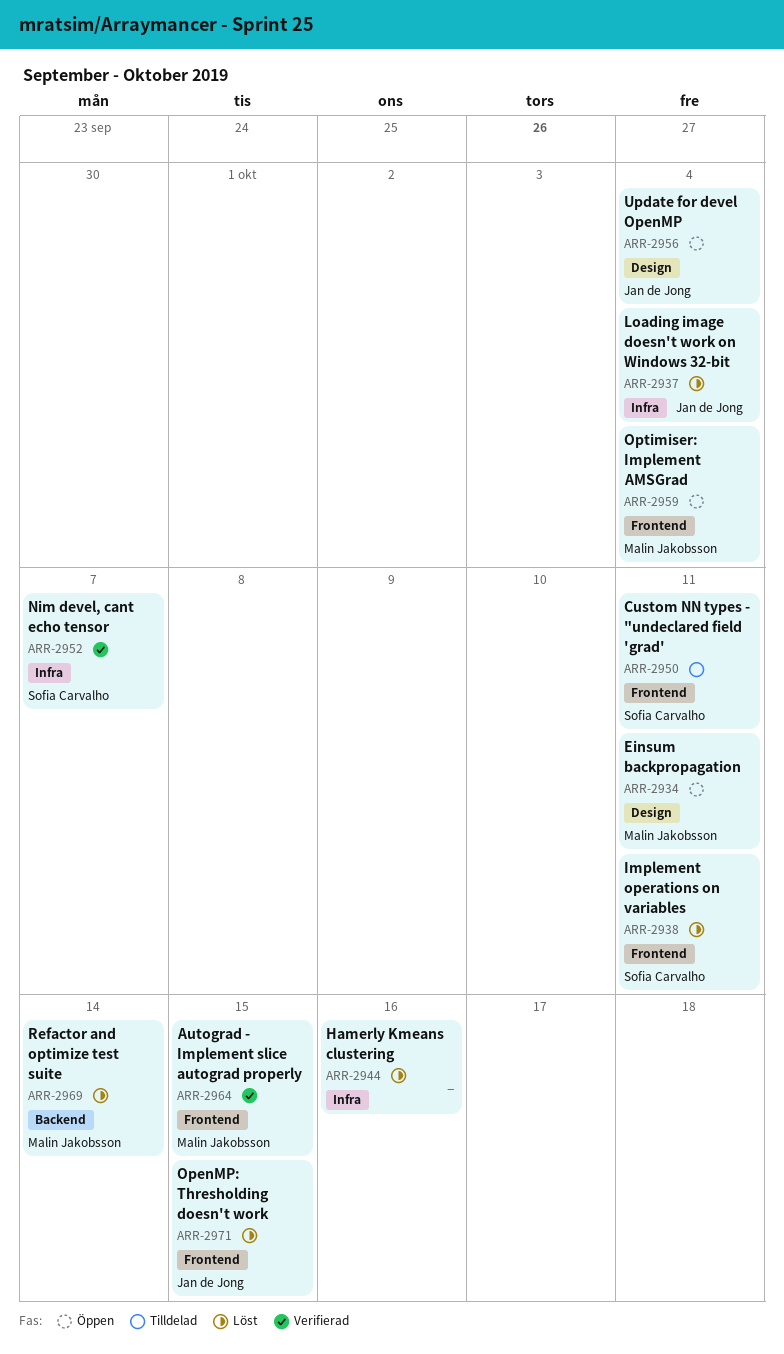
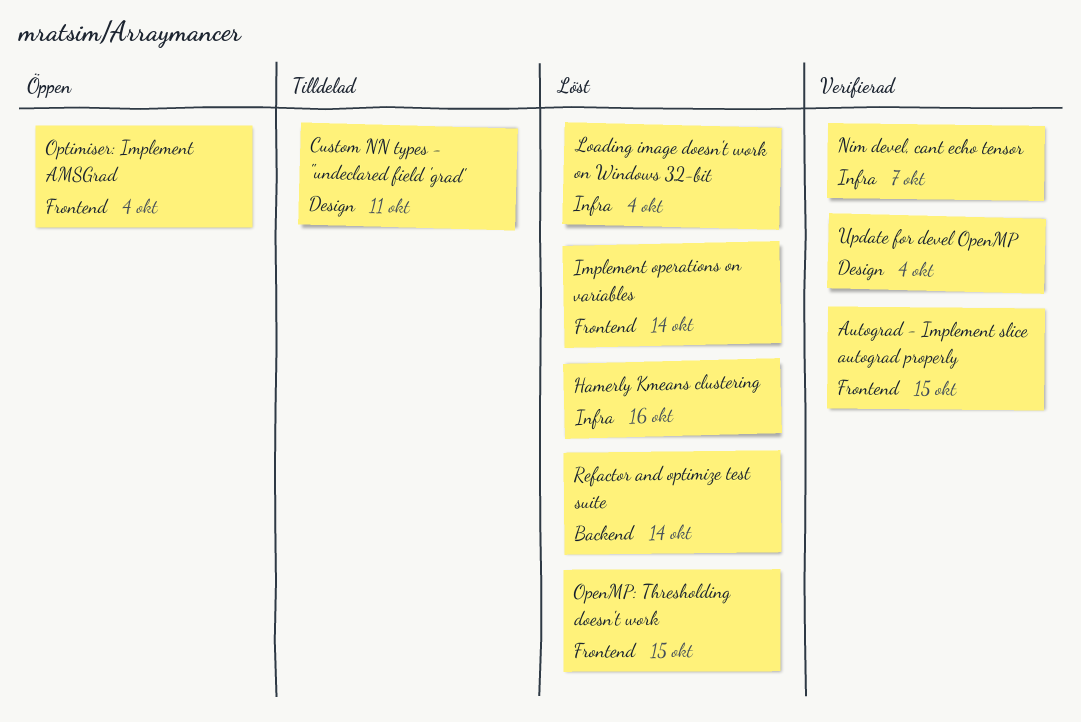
Custom NN types - "undeclared field 'grad', label: Frontend -> Design
Einsum backpropagation: present -> none
Implement operations on variables, due: Oct 11 -> Oct 14
Update for devel OpenMP, status: Öppen -> Verifierad

